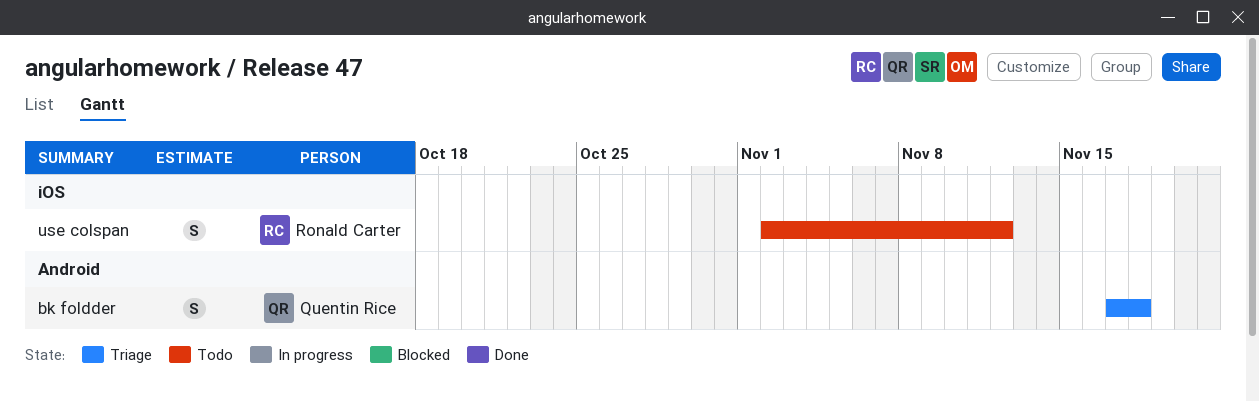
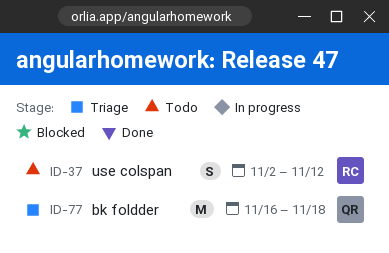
bk foldder, estimate: S -> M
bk foldder, start: Nov 17 -> Nov 16

